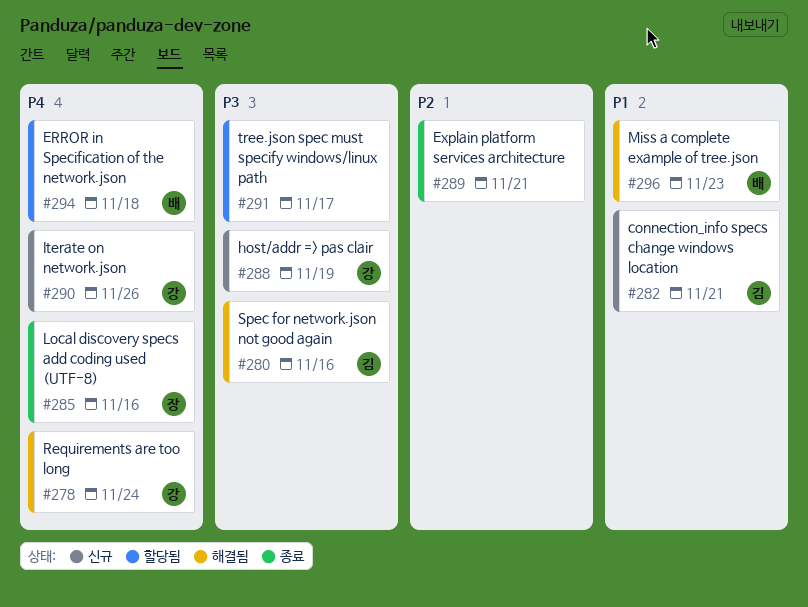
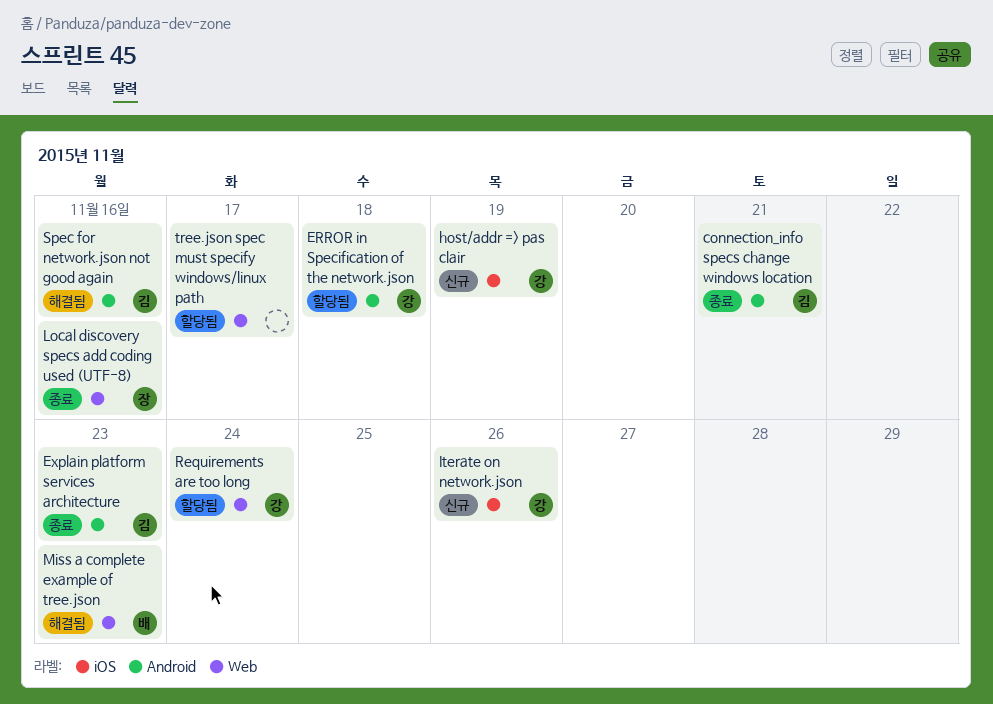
connection_info specs change windows location, status: 신규 -> 종료
ERROR in Specification of the network.json, owner: 배 -> 강
Explain platform services architecture, owner: none -> 김
Explain platform services architecture, due: Nov 21 -> Nov 23
Requirements are too long, status: 해결됨 -> 할당됨

